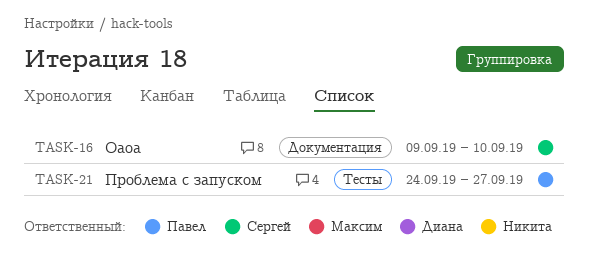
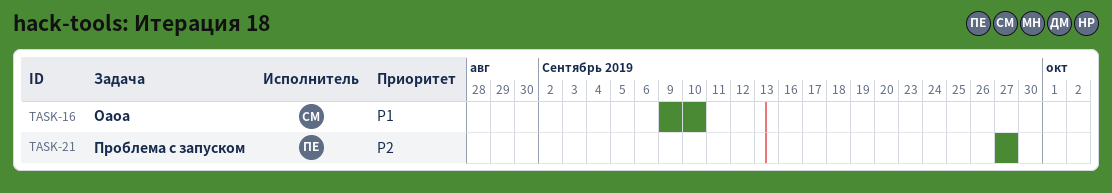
TASK-21, start: Sep 24 -> Sep 27

